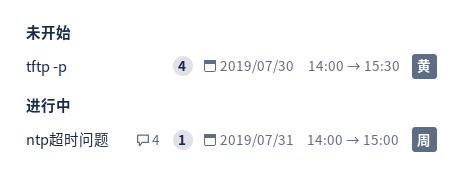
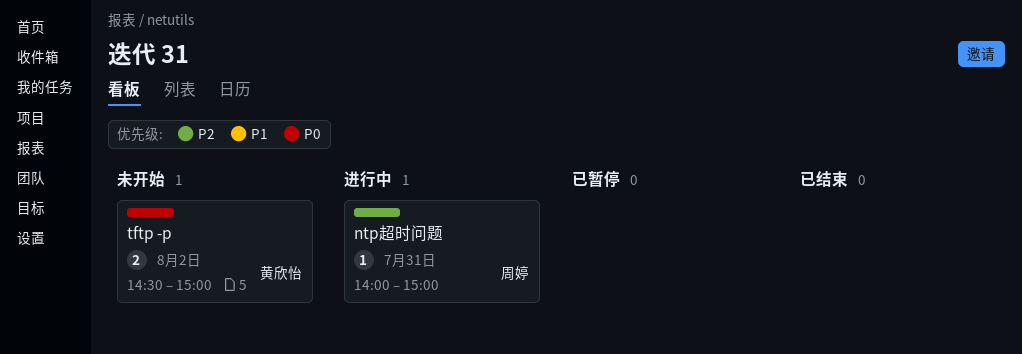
tftp -p, estimate: 4 -> 2
tftp -p, day: Jul 30 -> Aug 2
tftp -p, begins: 14:00 -> 14:30
tftp -p, ends: 15:30 -> 15:00

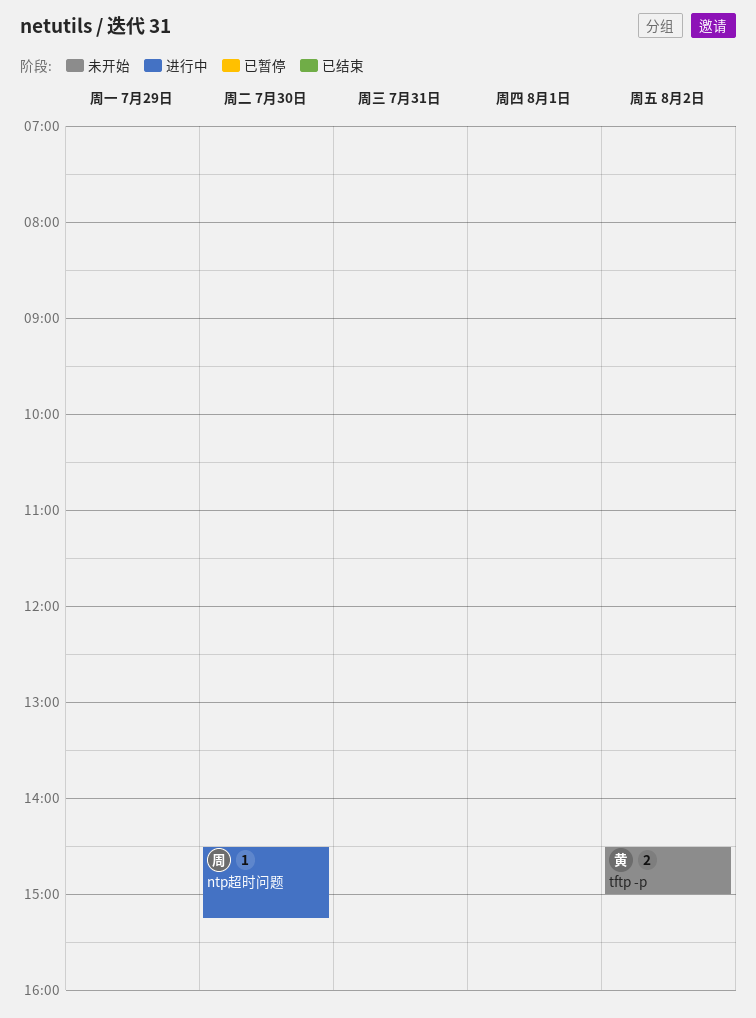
ntp超时问题, day: Jul 31 -> Jul 30
ntp超时问题, begins: 14:00 -> 14:30
ntp超时问题, ends: 15:00 -> 15:15

